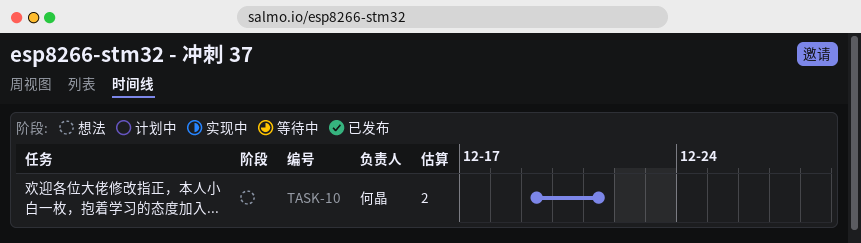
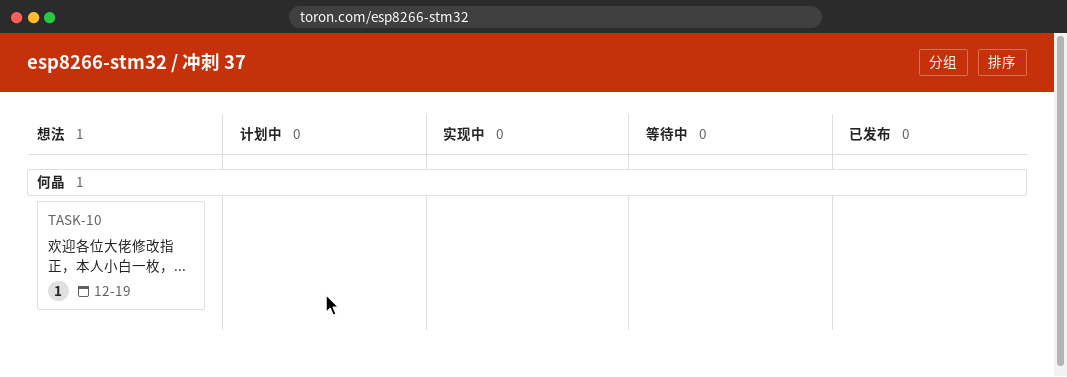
TASK-10, estimate: 2 -> 1
TASK-10, due: Dec 21 -> Dec 19

